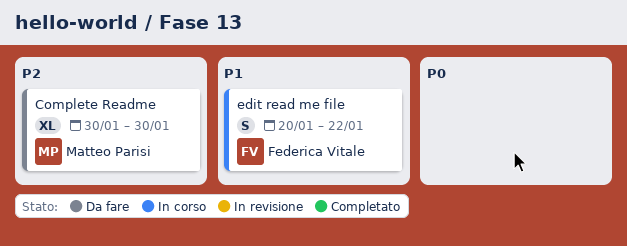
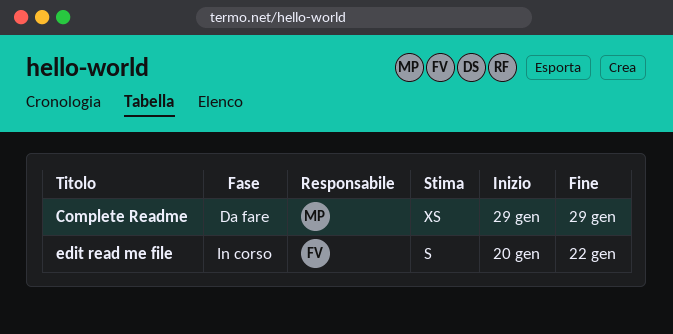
Complete Readme, estimate: XL -> XS
Complete Readme, start: Jan 30 -> Jan 29
Complete Readme, due: Jan 30 -> Jan 29

